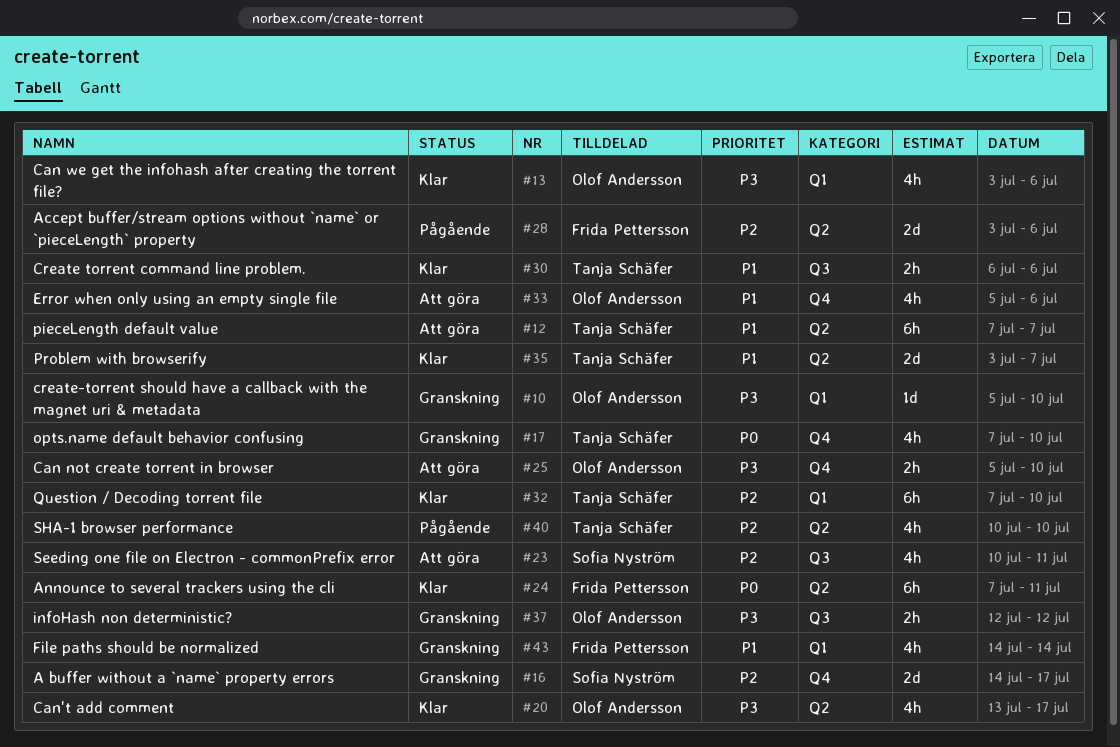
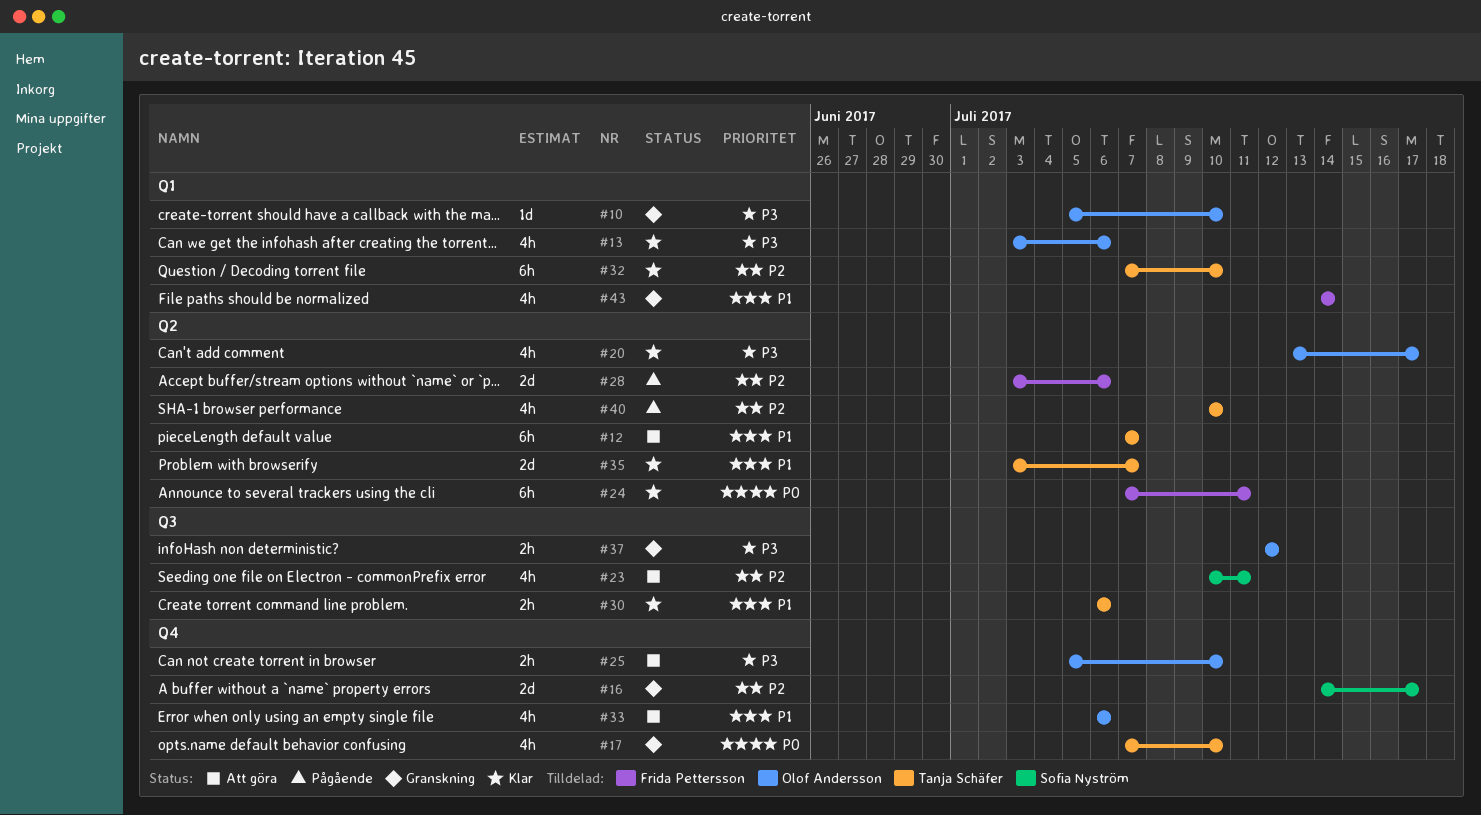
#33, start: Jul 5 -> Jul 6

